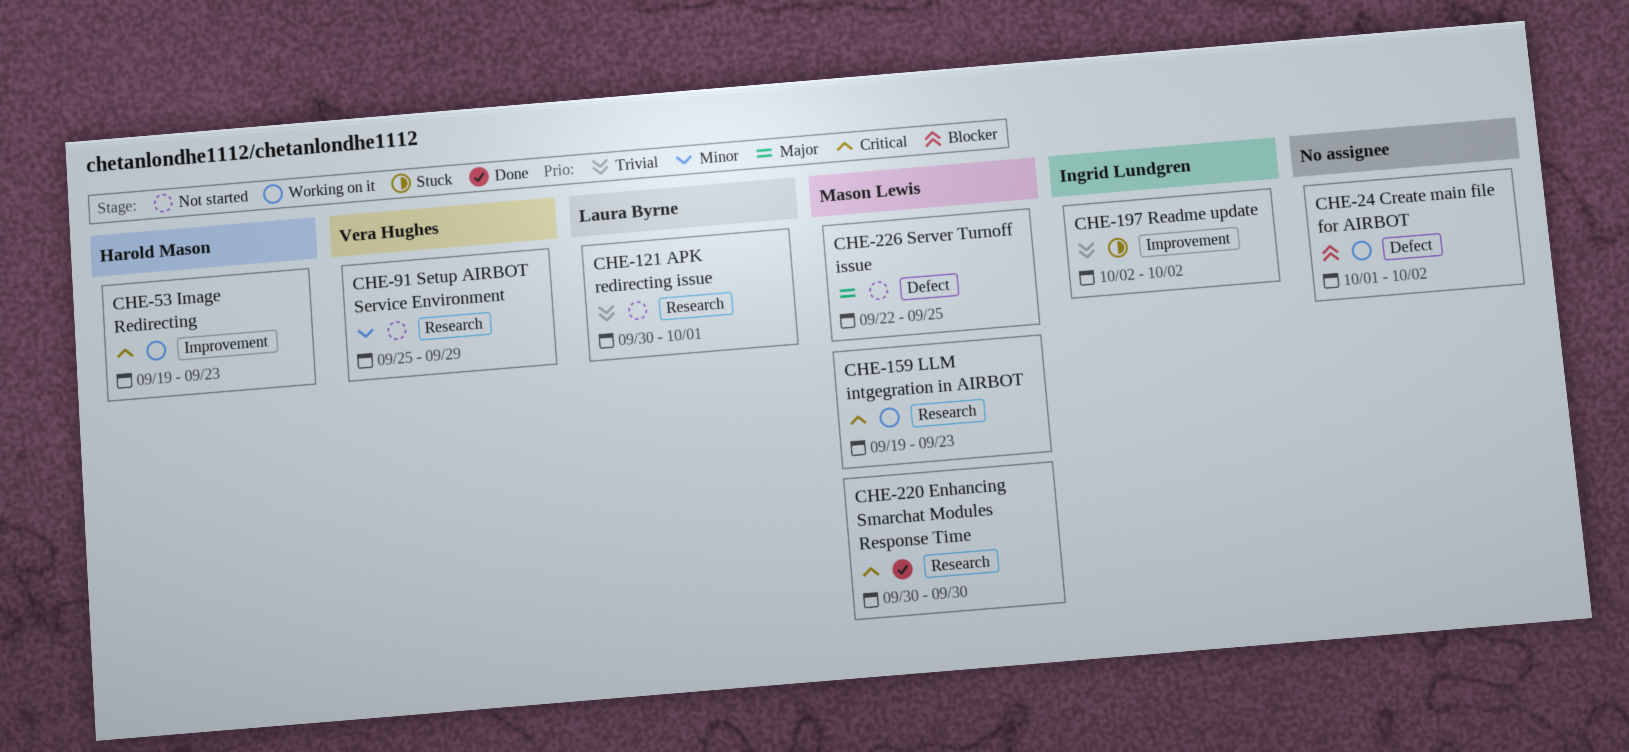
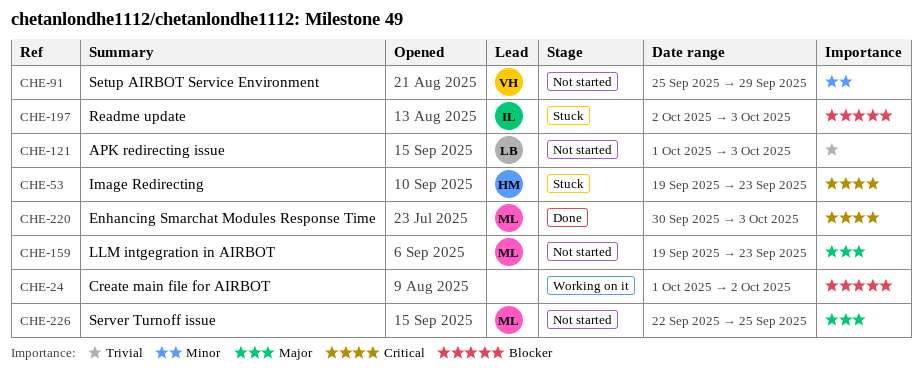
CHE-53, status: Working on it -> Stuck
CHE-121, start: Sep 30 -> Oct 1
CHE-121, due: Oct 1 -> Oct 3
CHE-159, status: Working on it -> Not started
CHE-159, priority: Critical -> Major
CHE-197, priority: Trivial -> Blocker
CHE-197, due: Oct 2 -> Oct 3
CHE-220, due: Sep 30 -> Oct 3

